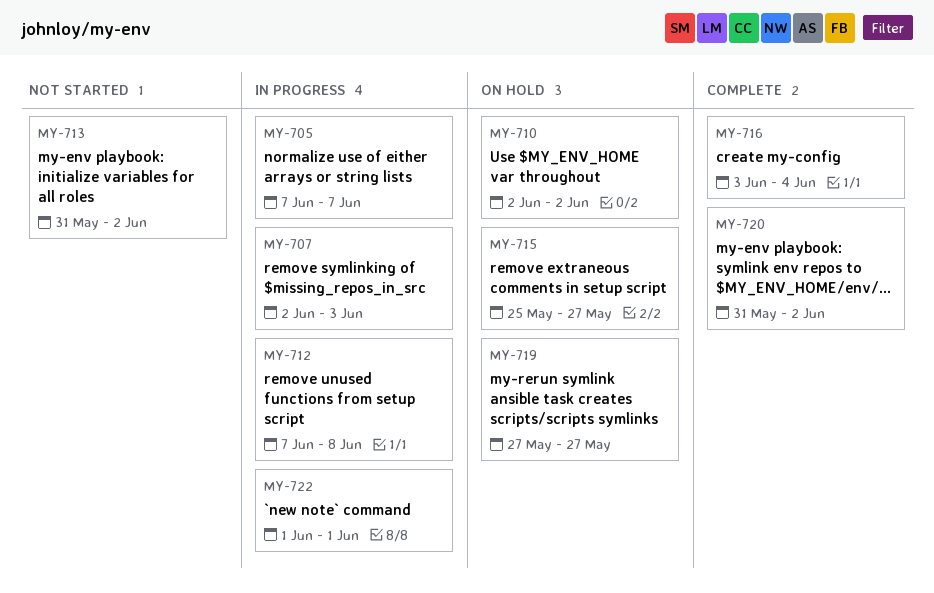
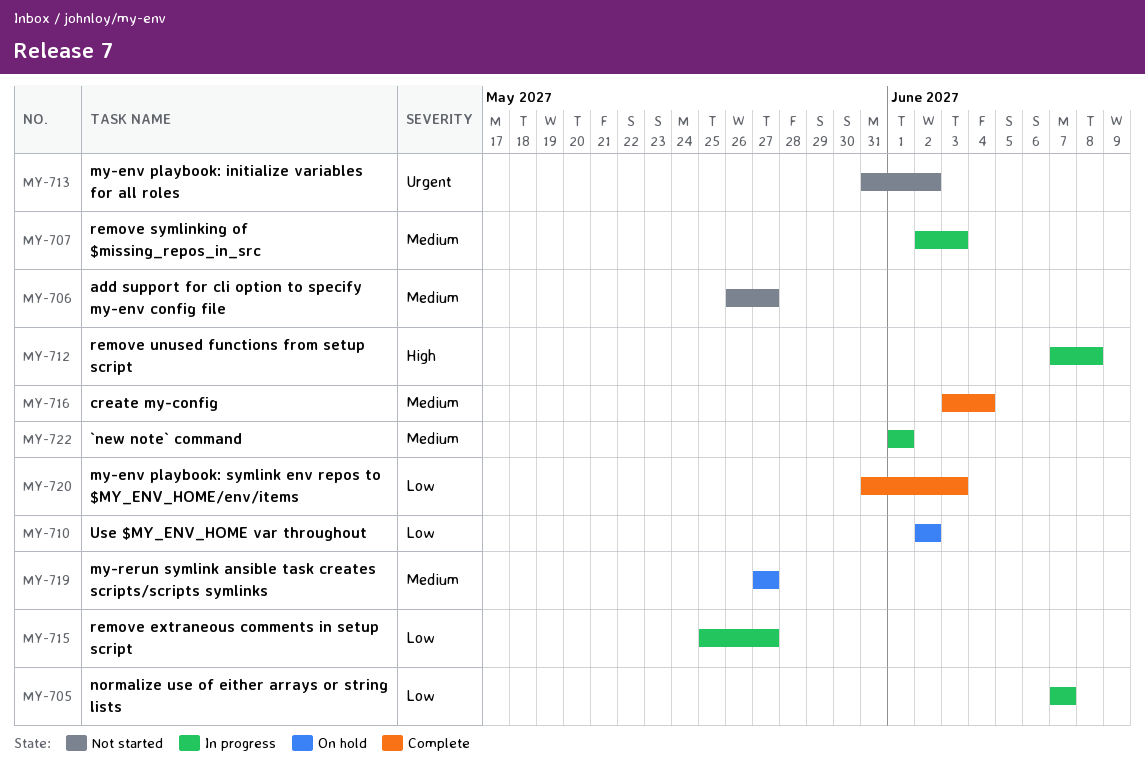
MY-706: none -> present
MY-715, status: On hold -> In progress
MY-720, due: Jun 2 -> Jun 3

